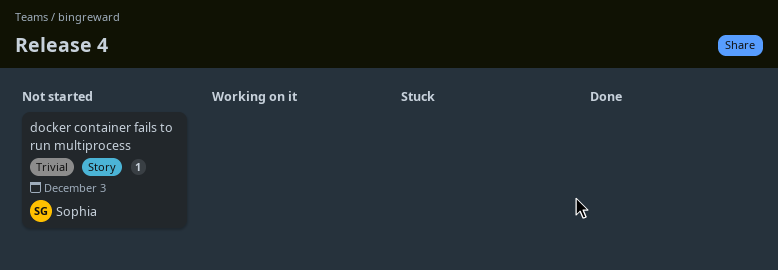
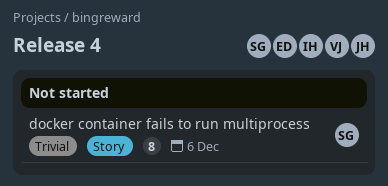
docker container fails to run multiprocess, estimate: 1 -> 8
docker container fails to run multiprocess, due: Dec 3 -> Dec 6

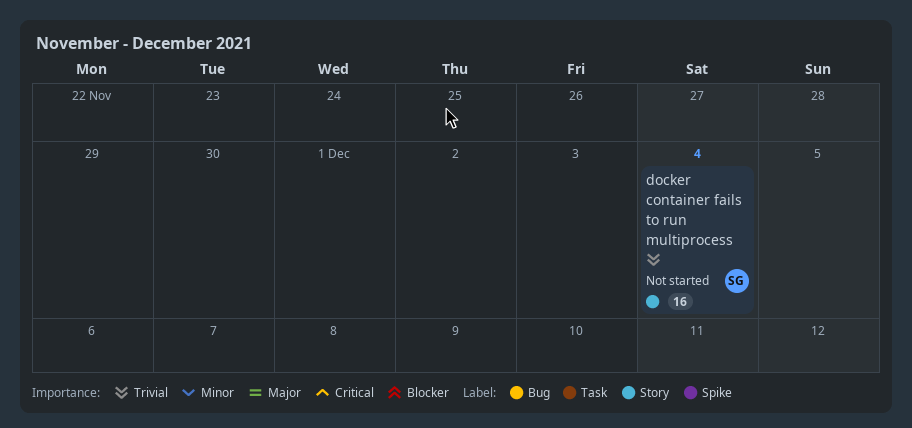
docker container fails to run multiprocess, estimate: 8 -> 16
docker container fails to run multiprocess, due: Dec 6 -> Dec 4

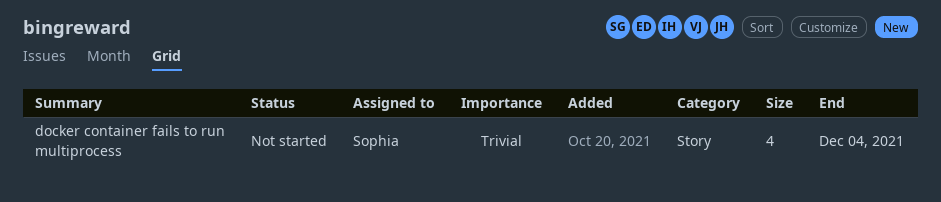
docker container fails to run multiprocess, estimate: 16 -> 4

